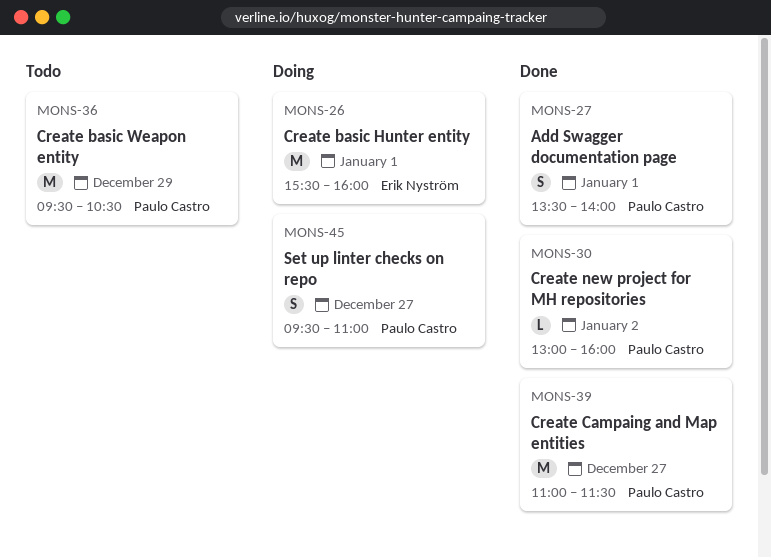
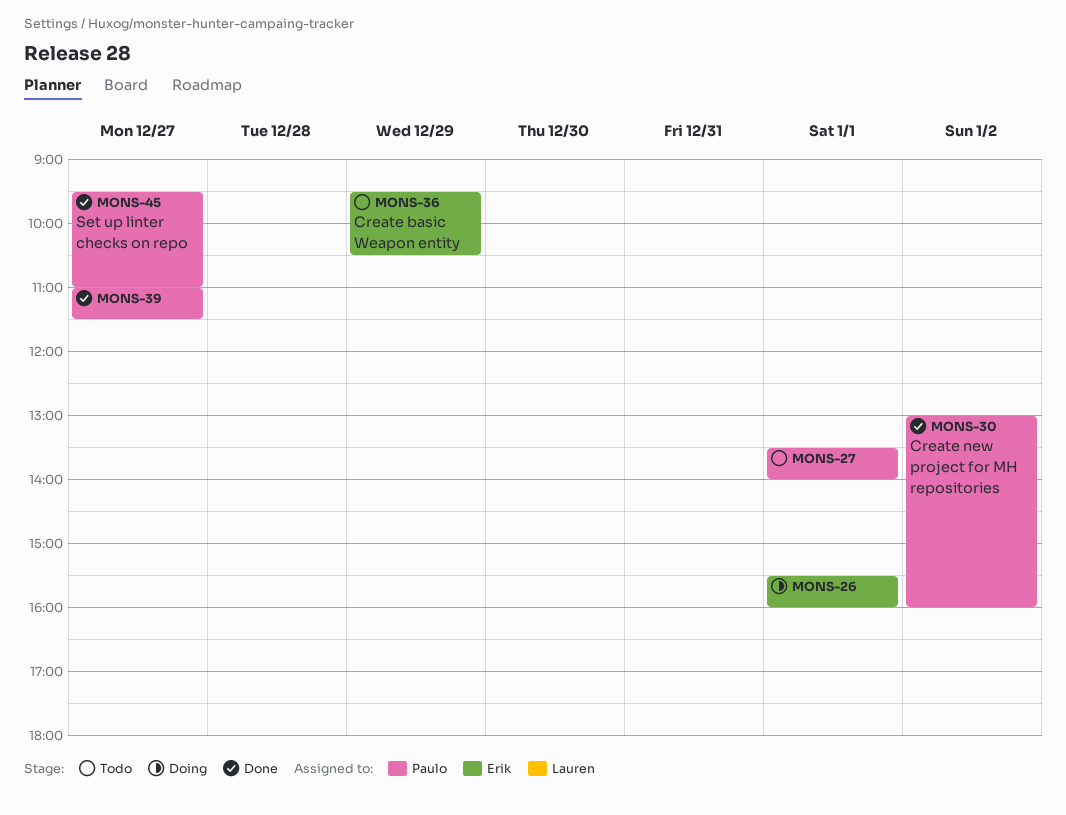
MONS-27, status: Done -> Todo
MONS-36, owner: Paulo Castro -> Erik Nyström
MONS-45, status: Doing -> Done

